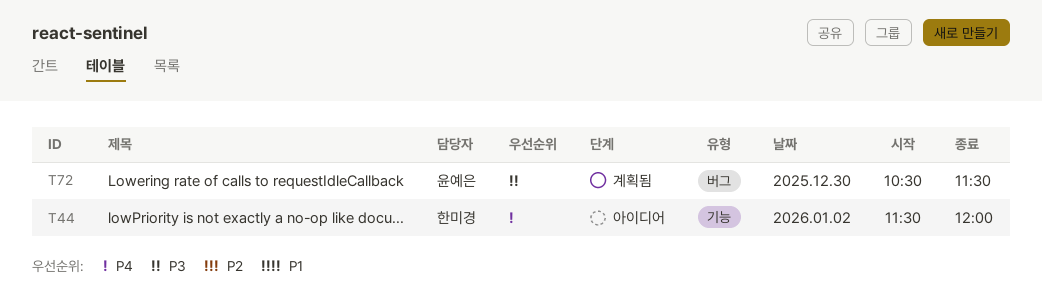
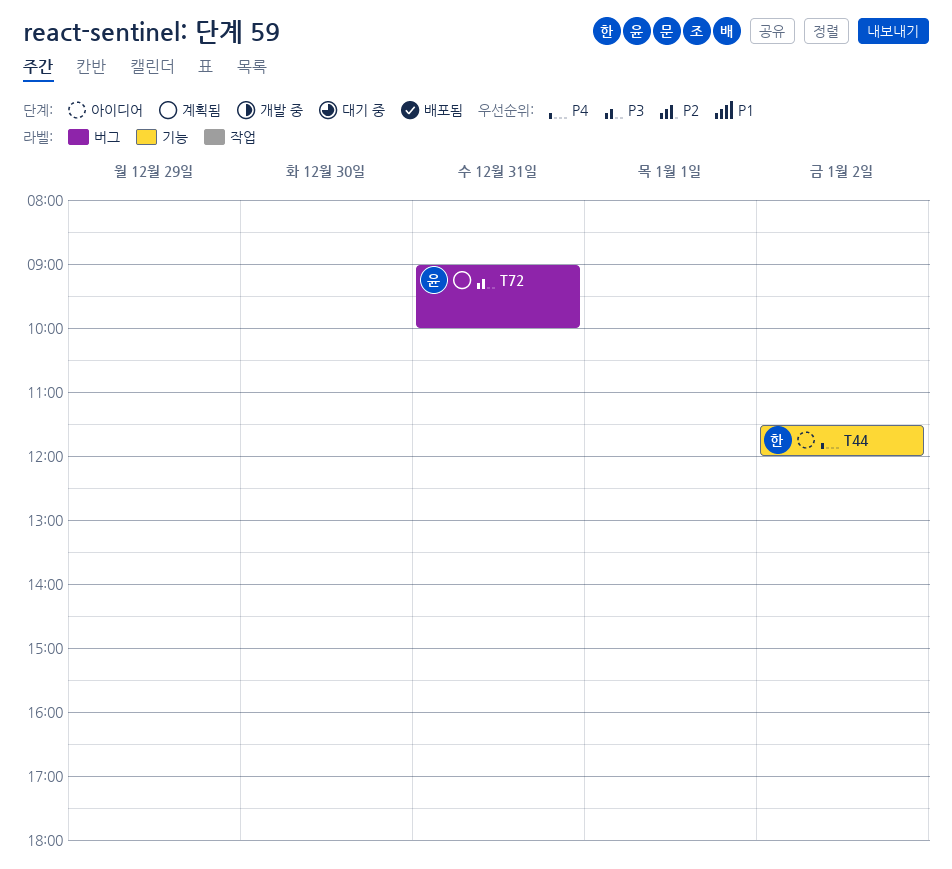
T72, day: Dec 30 -> Dec 31
T72, begins: 10:30 -> 09:00
T72, ends: 11:30 -> 10:00

